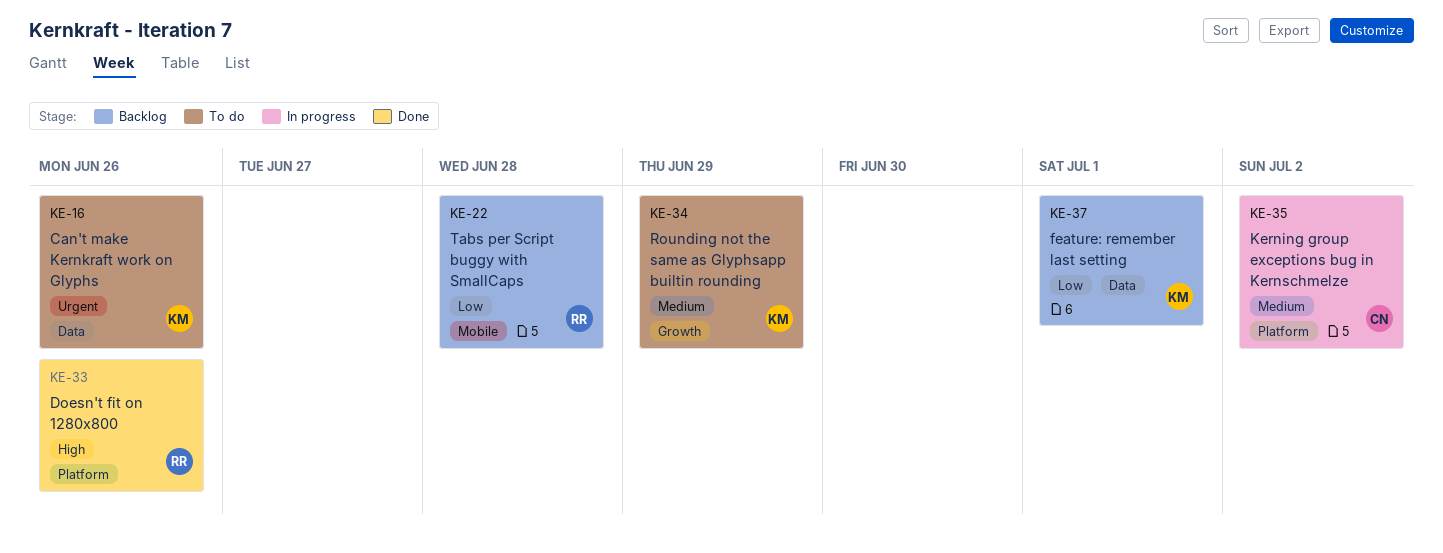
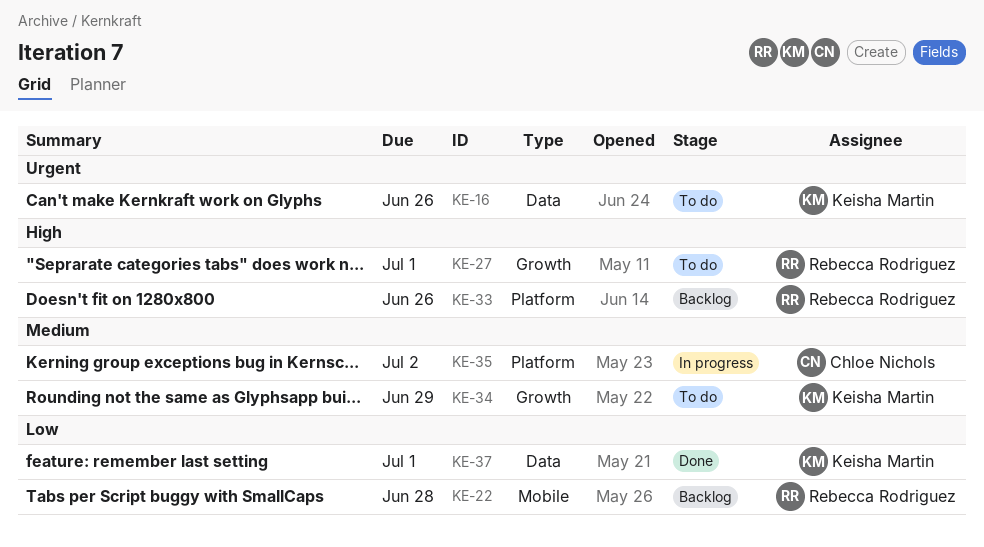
KE-27: none -> present
KE-33, status: Done -> Backlog
KE-37, status: Backlog -> Done

